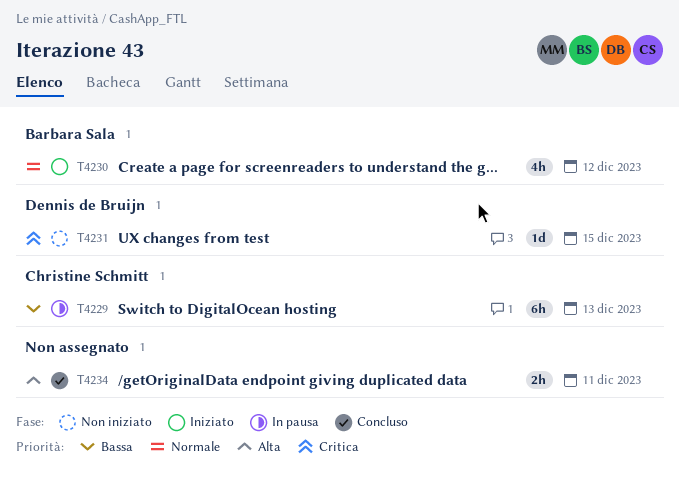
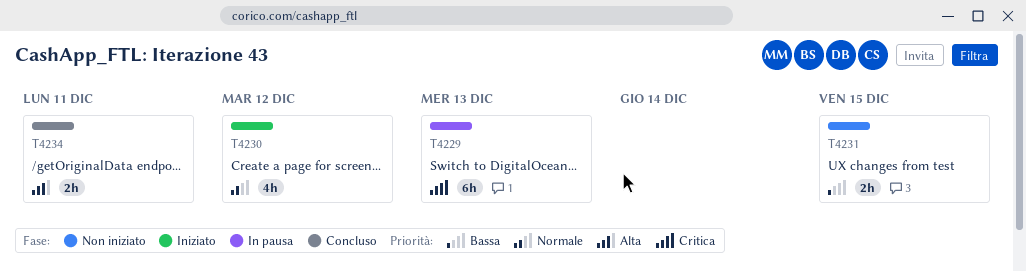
T4229, priority: Bassa -> Critica
T4231, priority: Critica -> Bassa
T4231, estimate: 1d -> 2h

